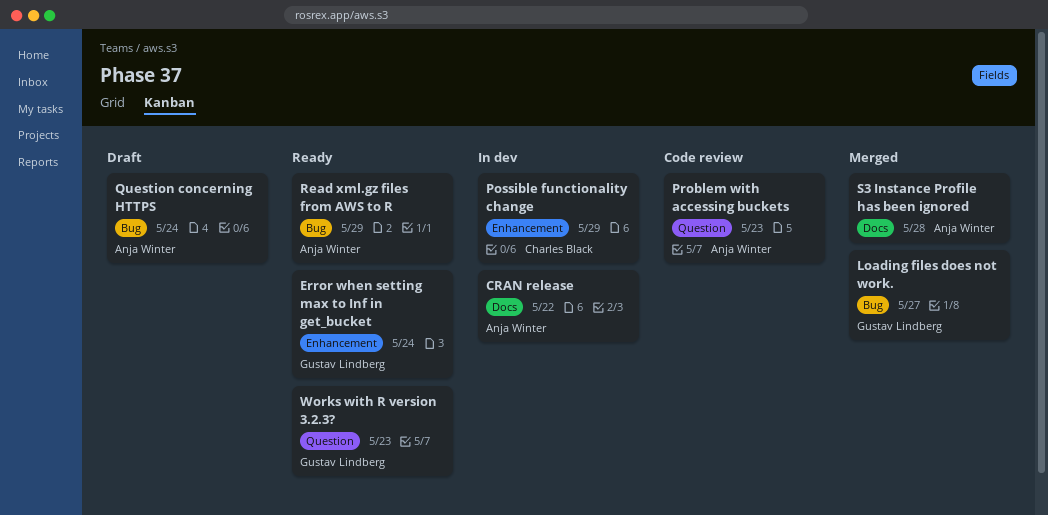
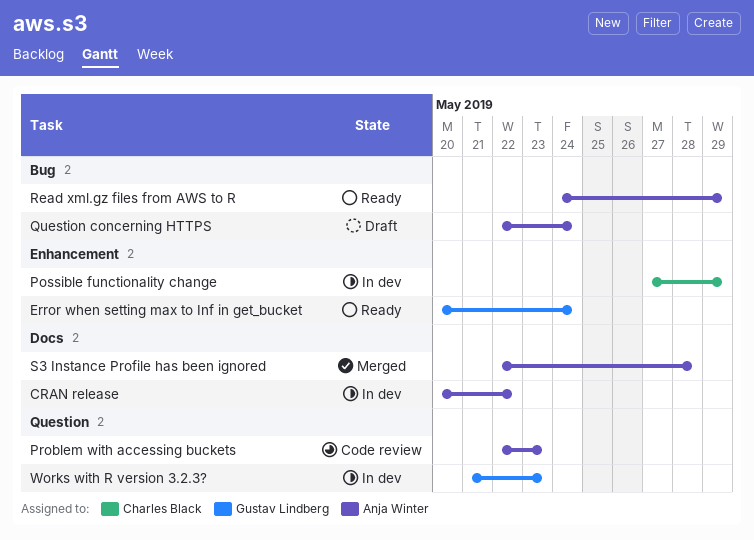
Loading files does not work.: present -> none
Works with R version 3.2.3?, status: Ready -> In dev

